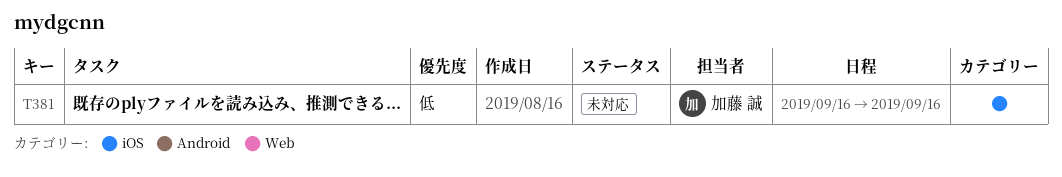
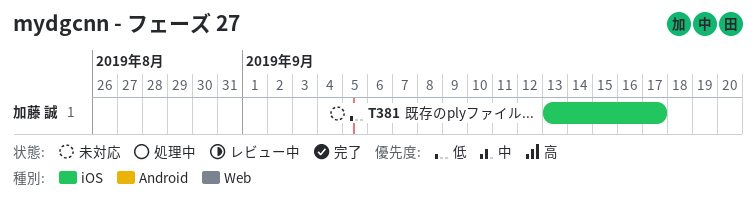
T381, start: Sep 16 -> Sep 13
T381, due: Sep 16 -> Sep 17

